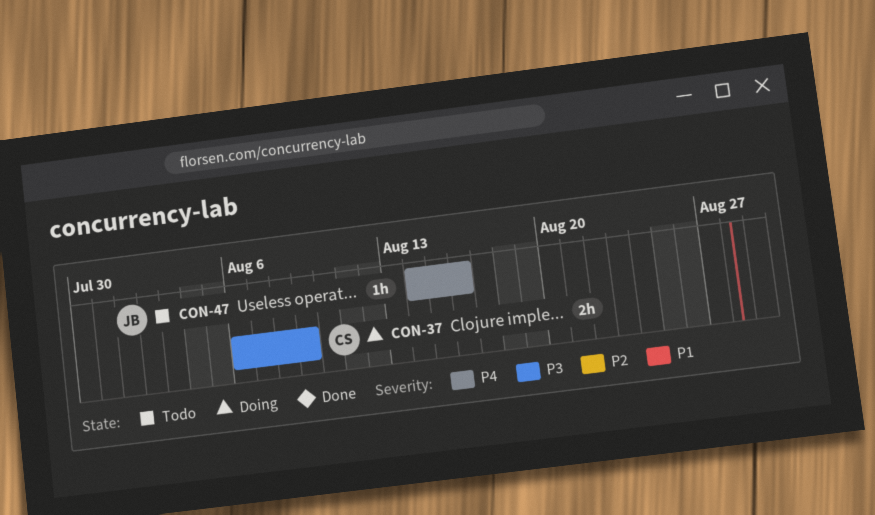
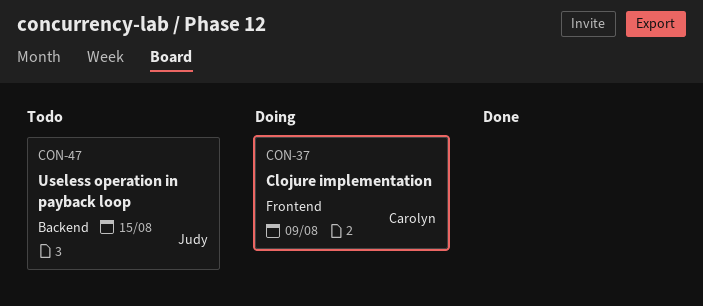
CON-47, due: Aug 16 -> Aug 15

